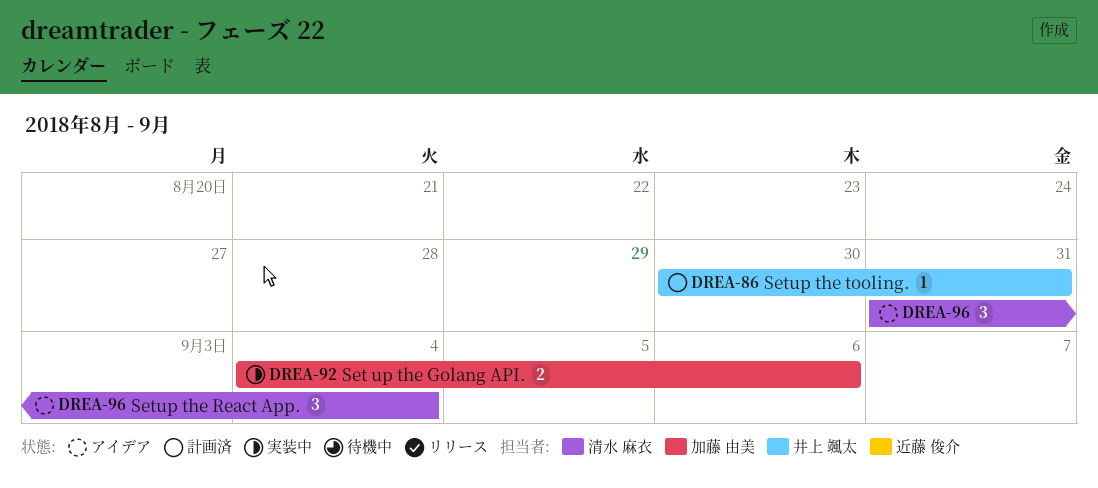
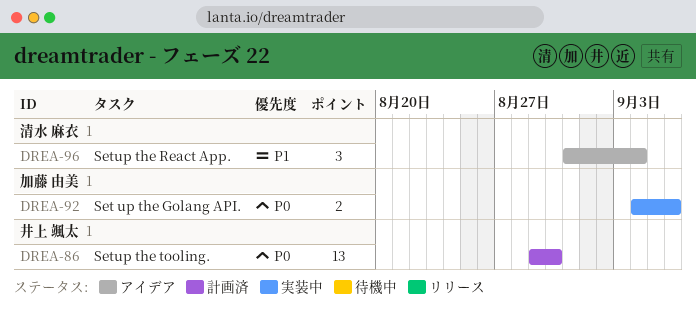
DREA-86, estimate: 1 -> 13
DREA-86, start: Aug 30 -> Aug 29
DREA-86, due: Aug 31 -> Aug 30

